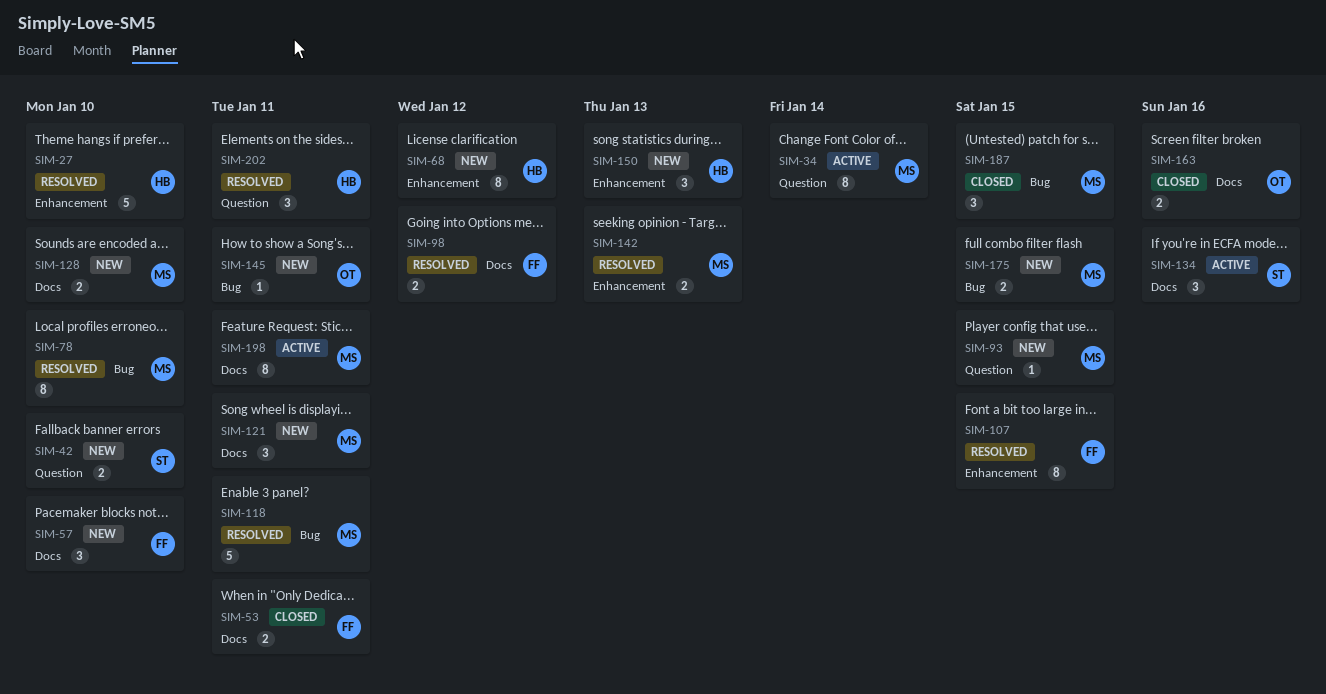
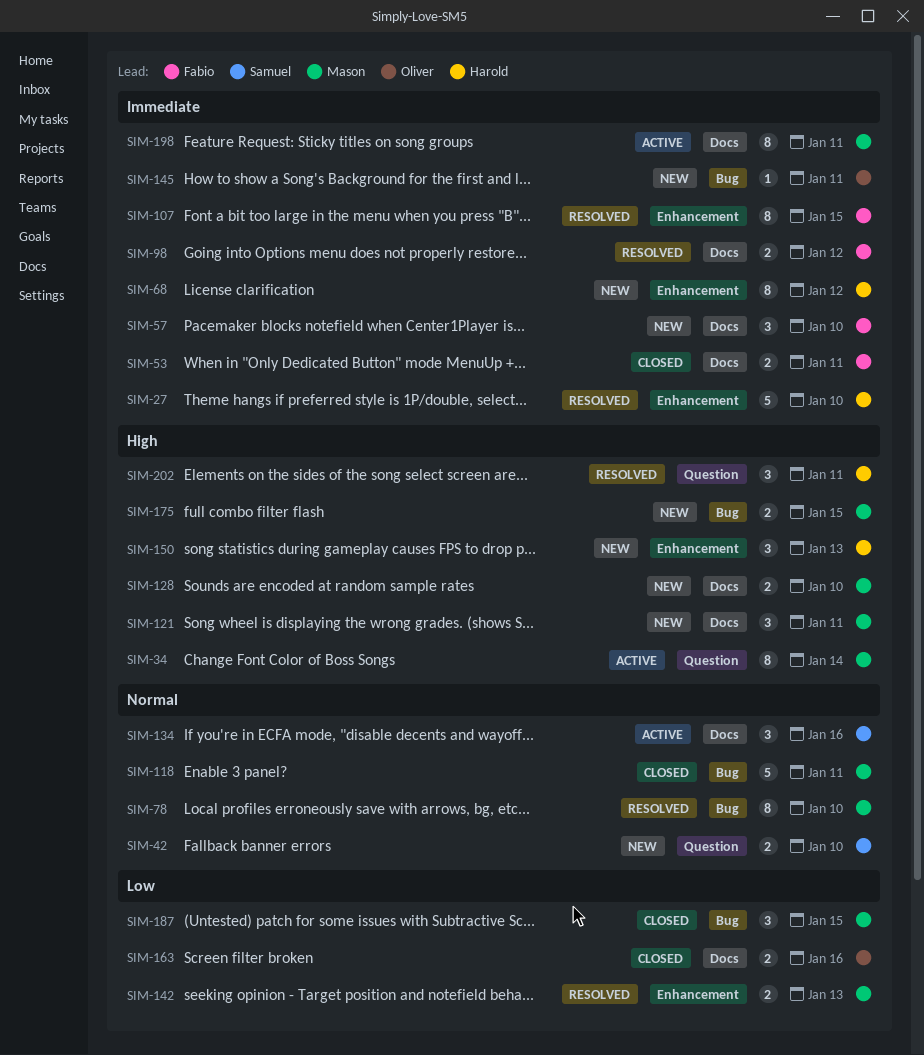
SIM-93: present -> none
SIM-118, status: Resolved -> Closed

